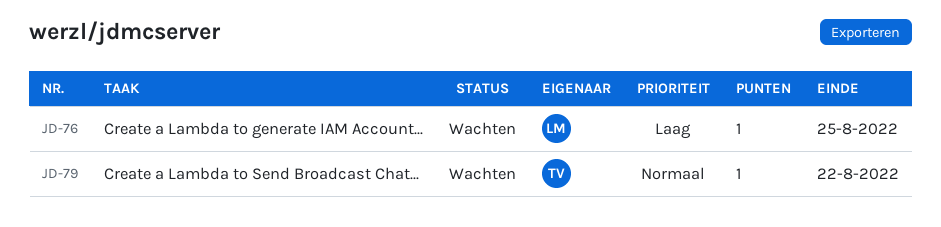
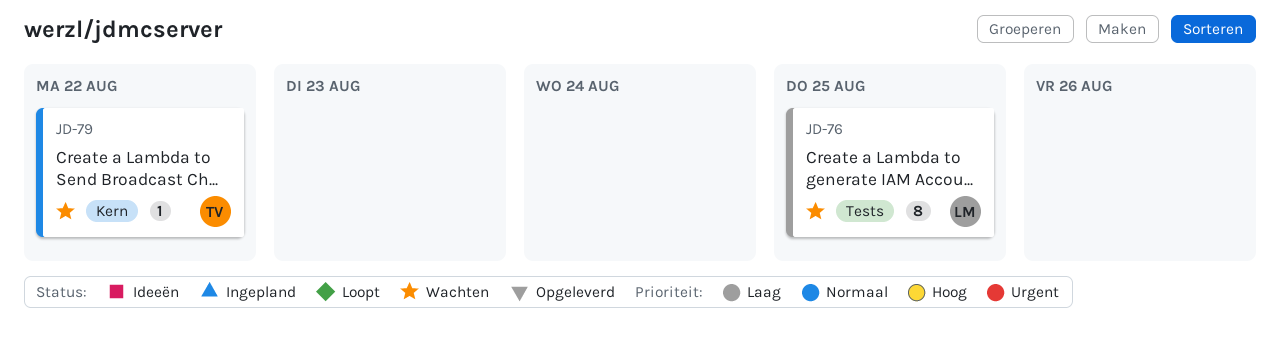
JD-76, estimate: 1 -> 8

